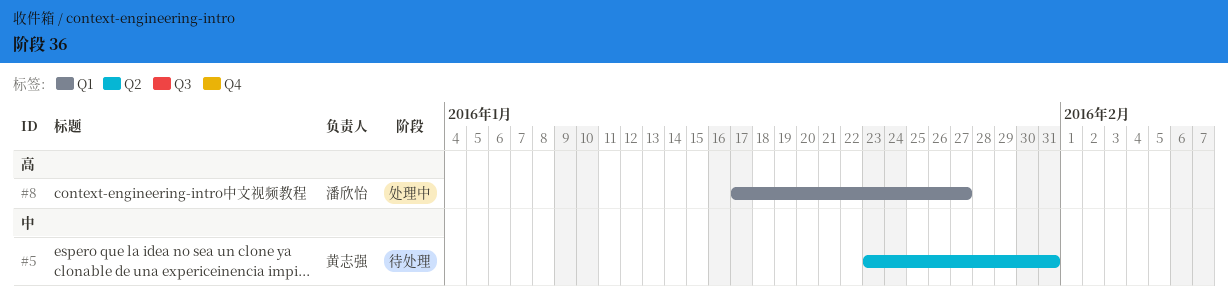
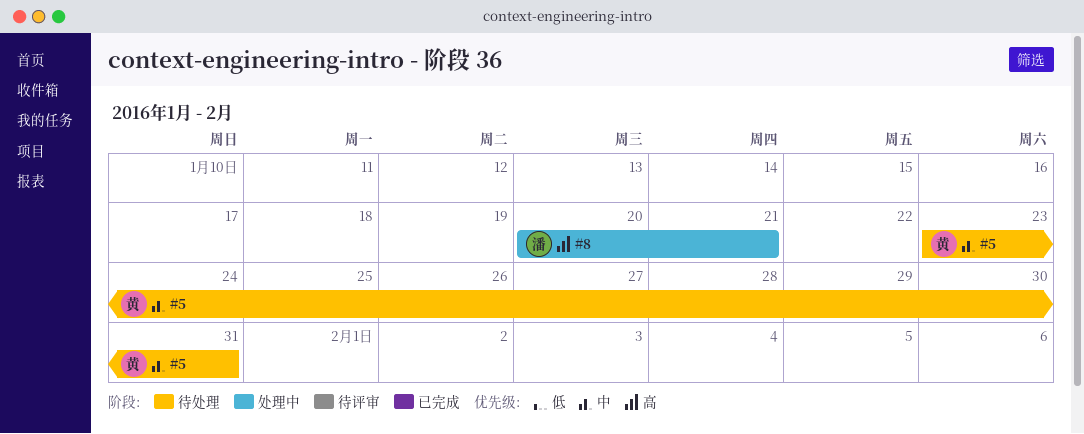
#8, start: Jan 17 -> Jan 20
#8, due: Jan 27 -> Jan 21

